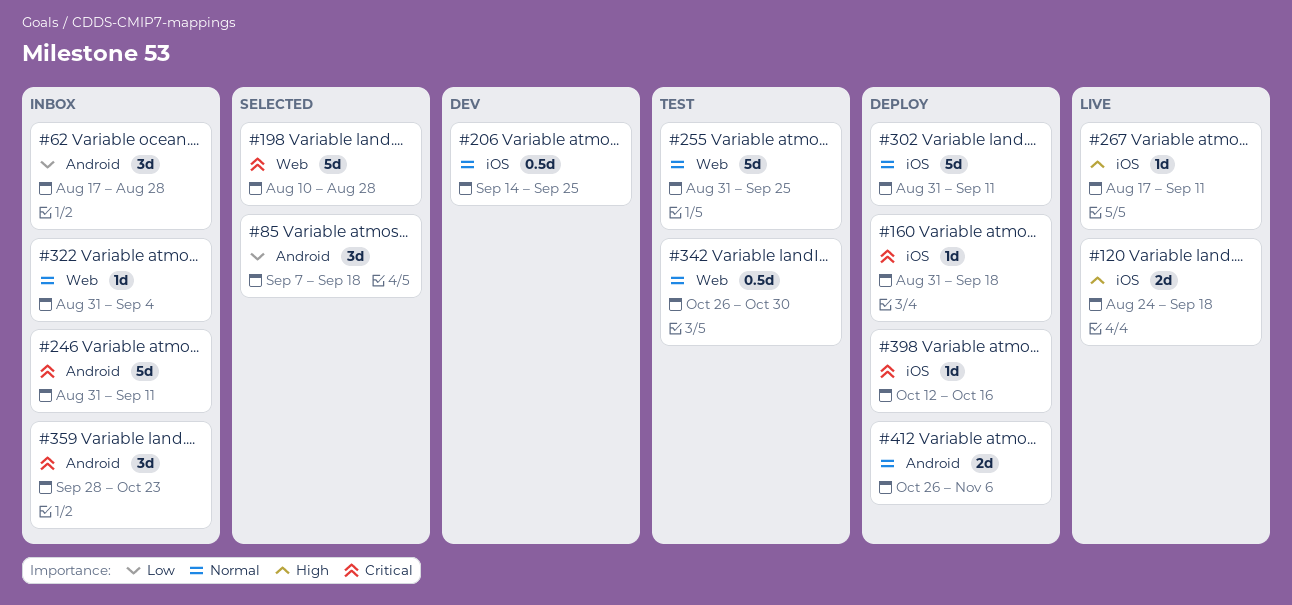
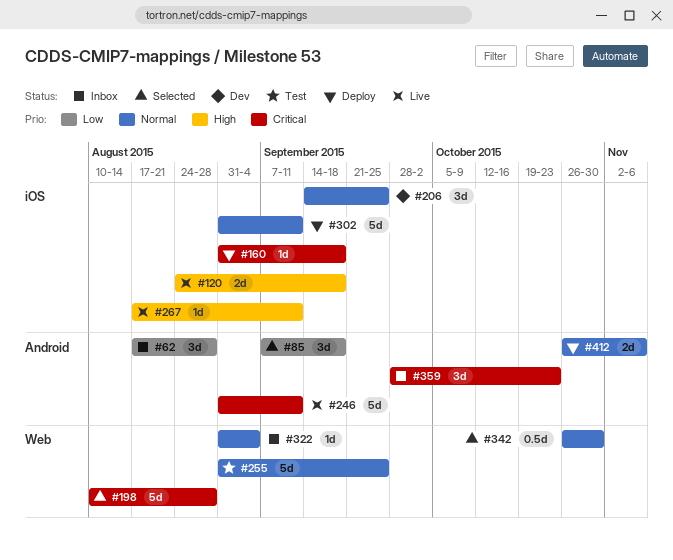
#206, estimate: 0.5d -> 3d
#246, status: Inbox -> Live
#342, status: Test -> Selected
#398: present -> none

